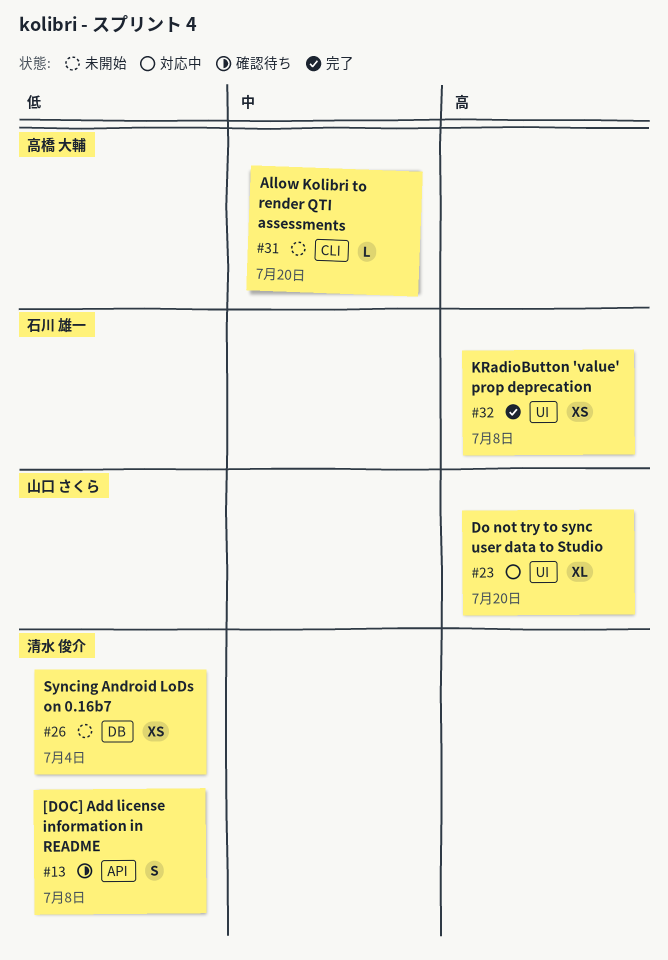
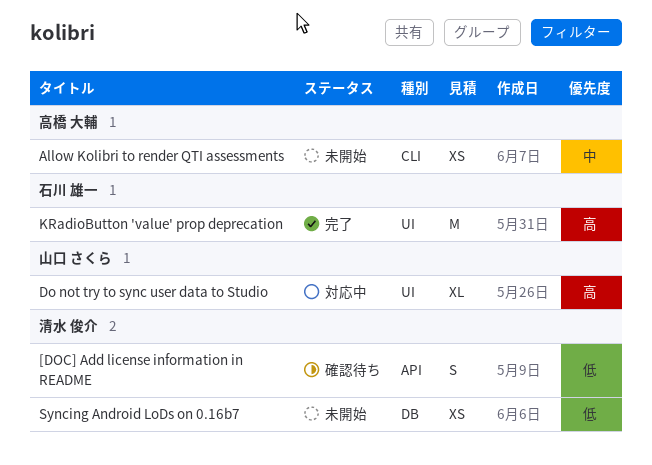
Allow Kolibri to render QTI assessments, estimate: L -> XS
KRadioButton 'value' prop deprecation, estimate: XS -> M

